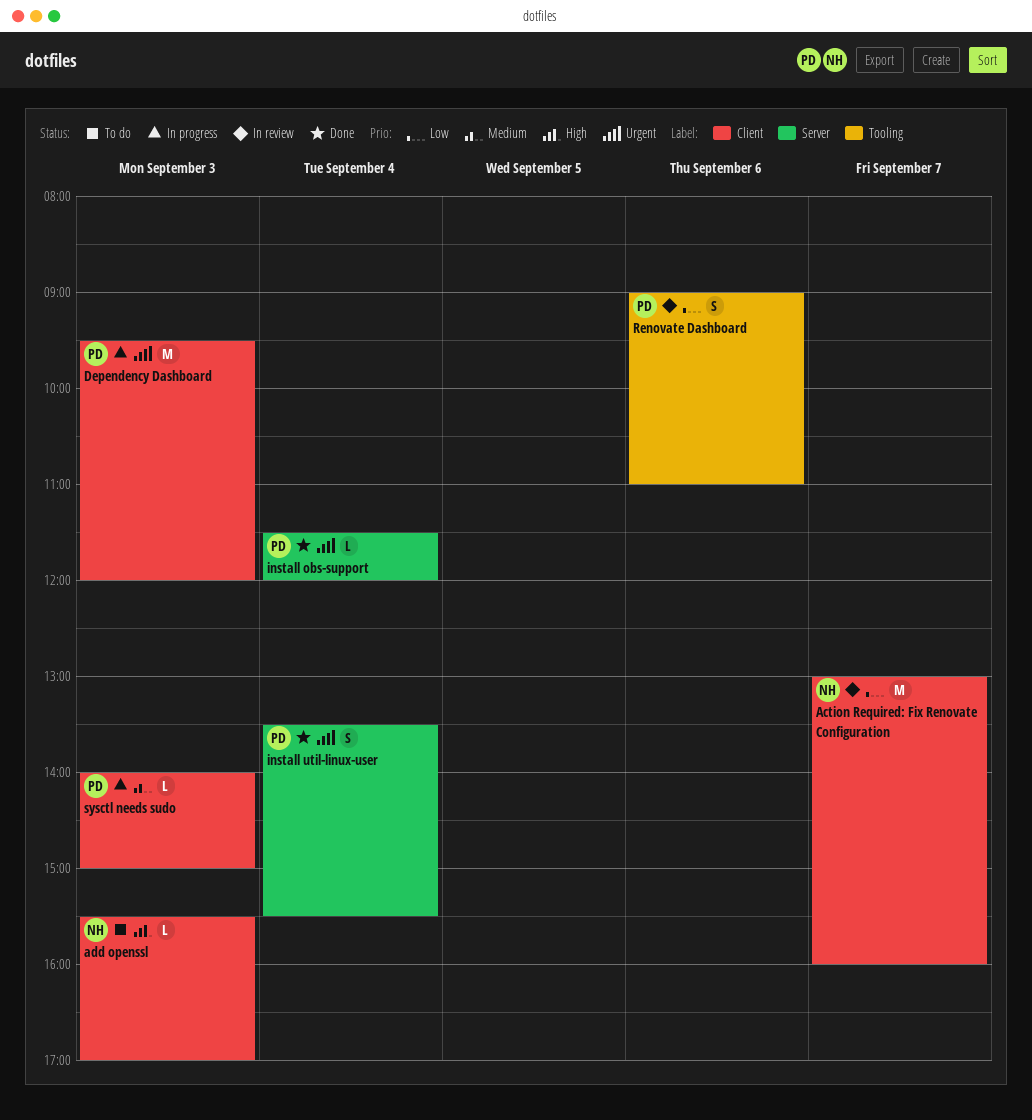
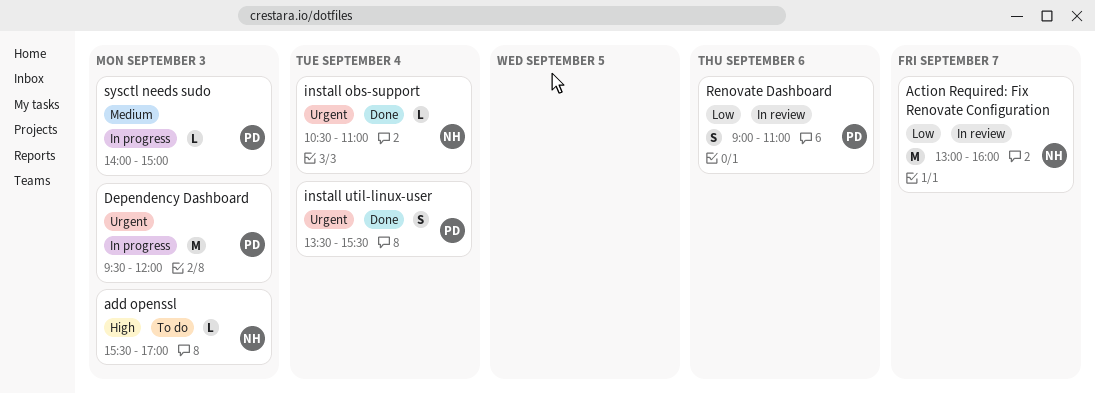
install obs-support, owner: PD -> NH
install obs-support, begins: 11:30 -> 10:30
install obs-support, ends: 12:00 -> 11:00

